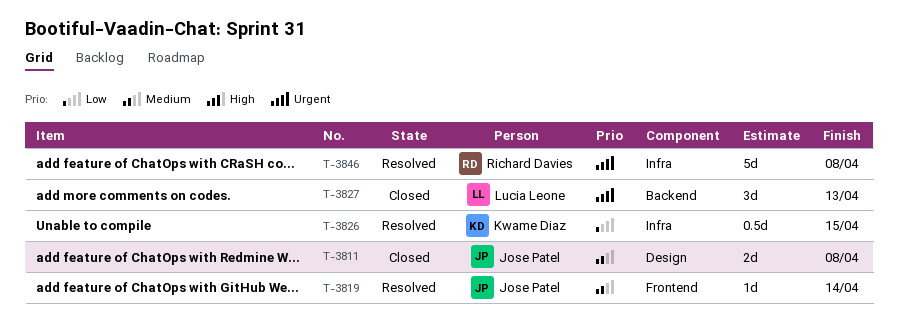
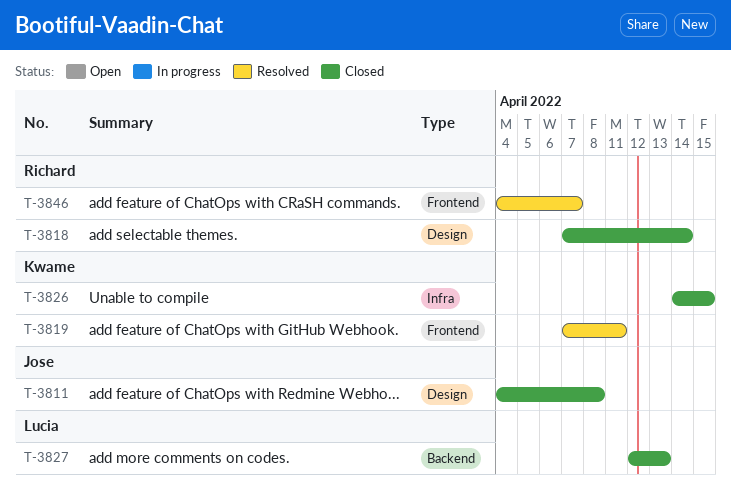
T-3818: none -> present
T-3819, owner: Jose Patel -> Kwame Diaz
T-3819, due: Apr 14 -> Apr 11
T-3826, status: Resolved -> Closed
T-3846, label: Infra -> Frontend
T-3846, due: Apr 8 -> Apr 7

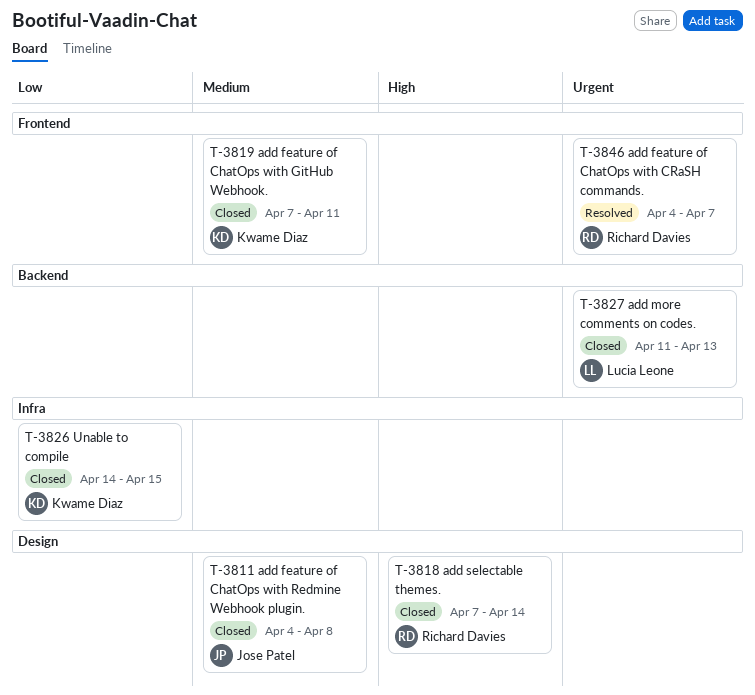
T-3819, status: Resolved -> Closed
T-3827, start: Apr 12 -> Apr 11

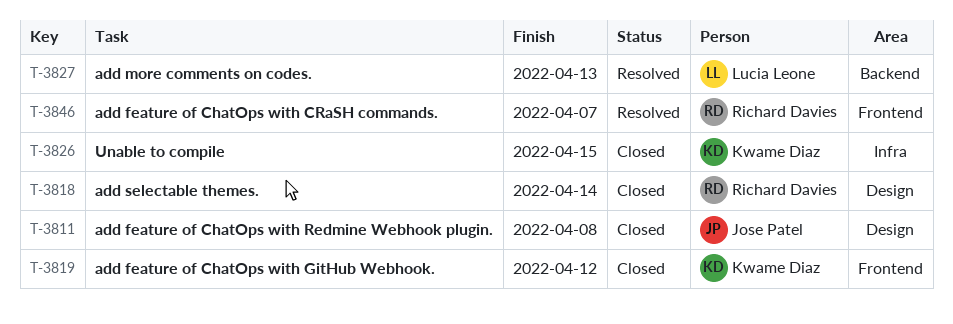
T-3819, due: Apr 11 -> Apr 12
T-3827, status: Closed -> Resolved

